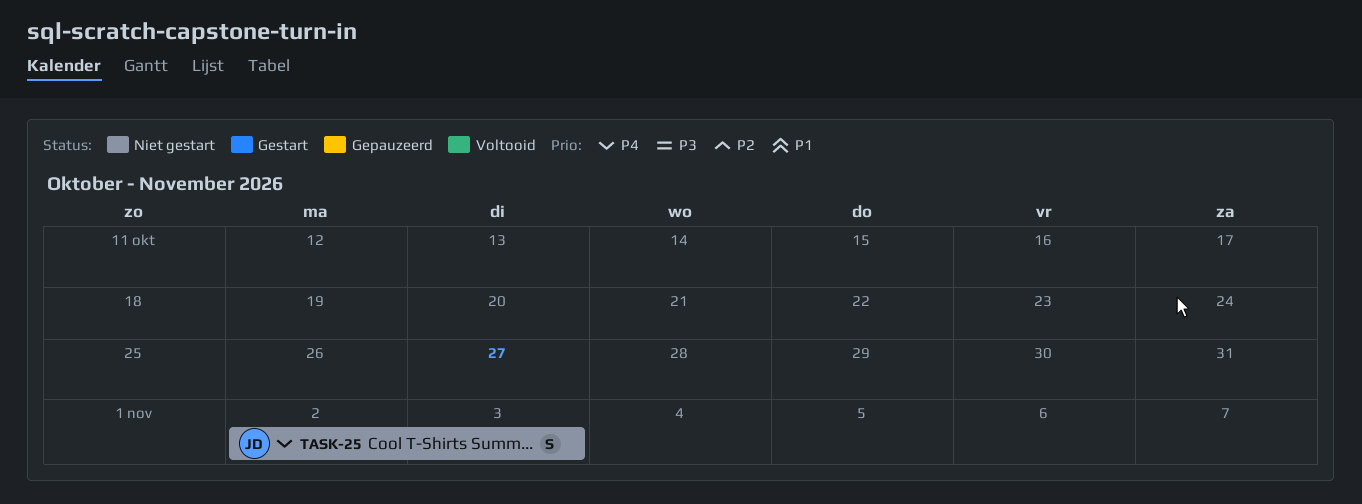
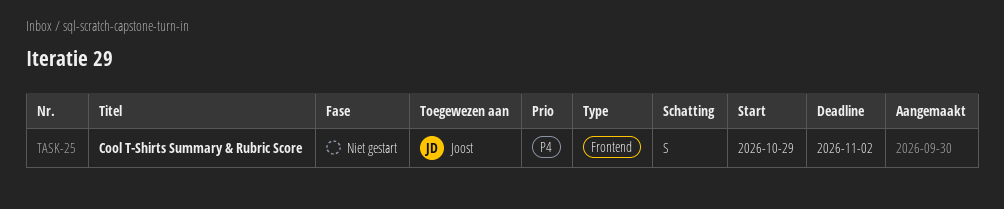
TASK-25, start: Nov 2 -> Oct 29
TASK-25, due: Nov 3 -> Nov 2

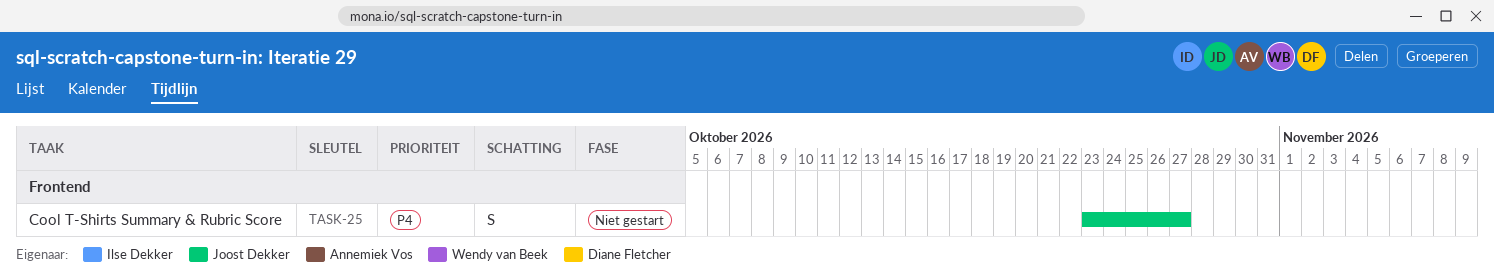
TASK-25, start: Oct 29 -> Oct 23
TASK-25, due: Nov 2 -> Oct 27

